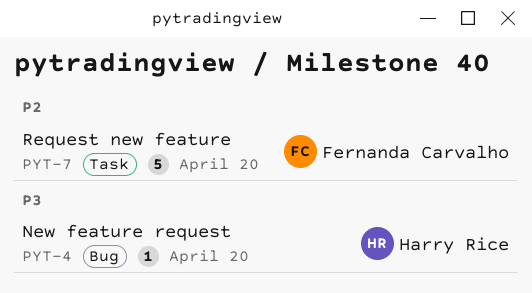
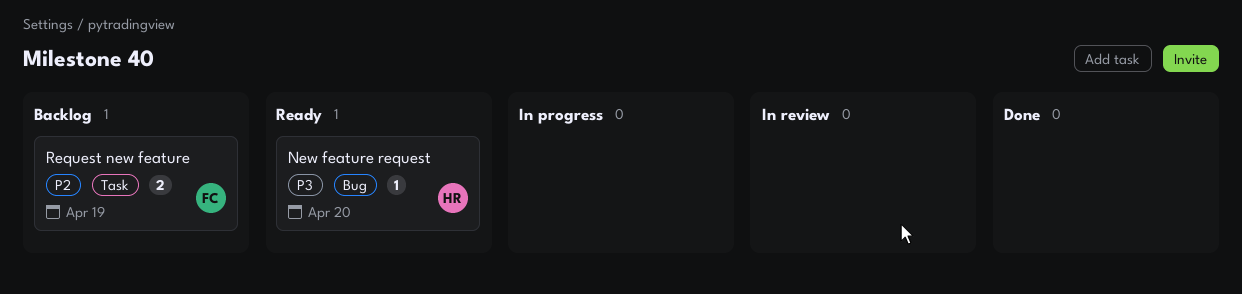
Request new feature, estimate: 5 -> 2
Request new feature, due: Apr 20 -> Apr 19

